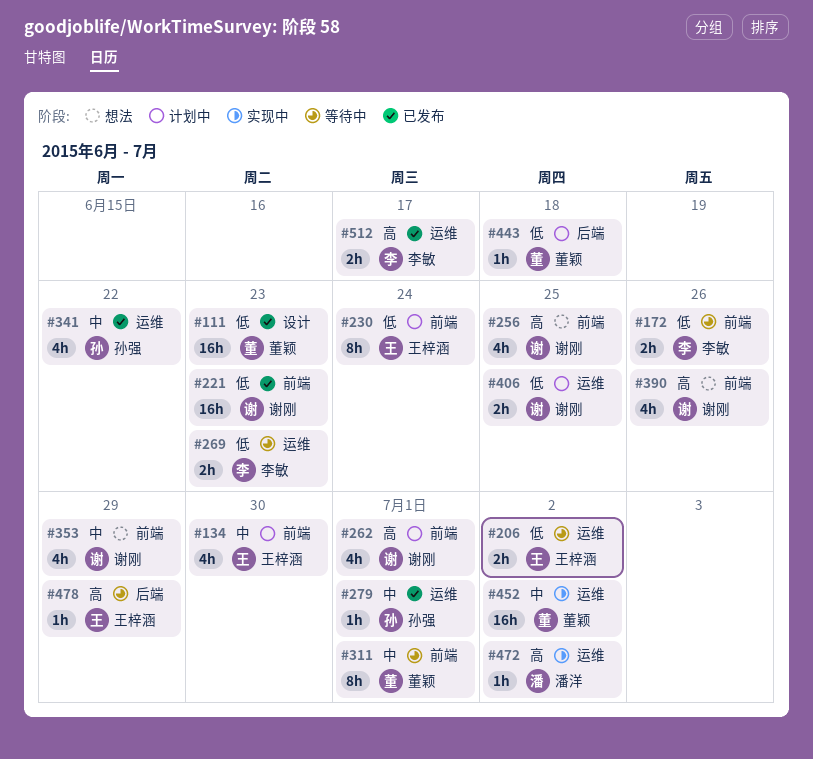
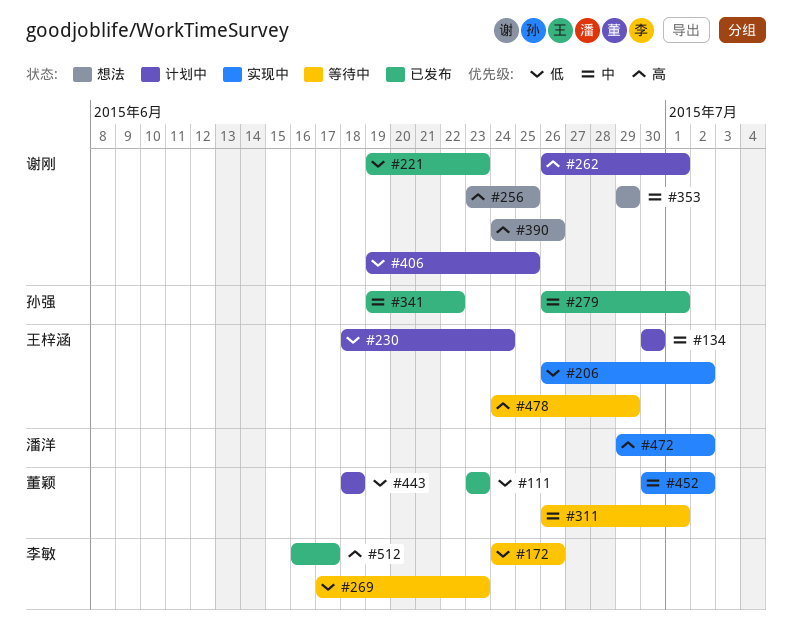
#206, status: 等待中 -> 实现中

